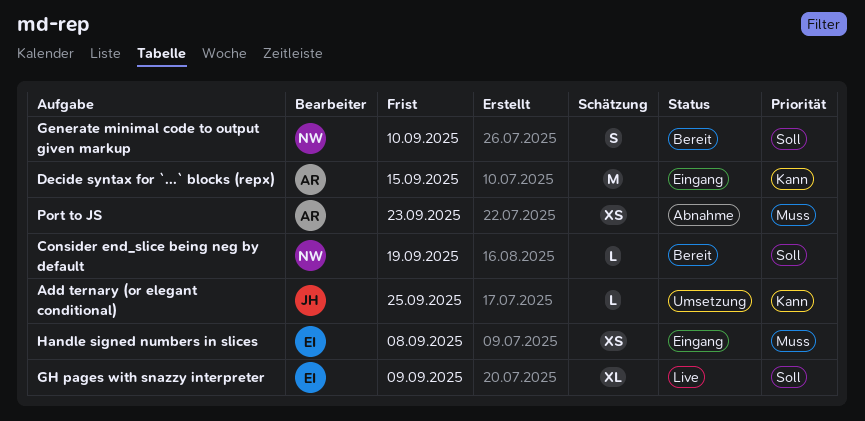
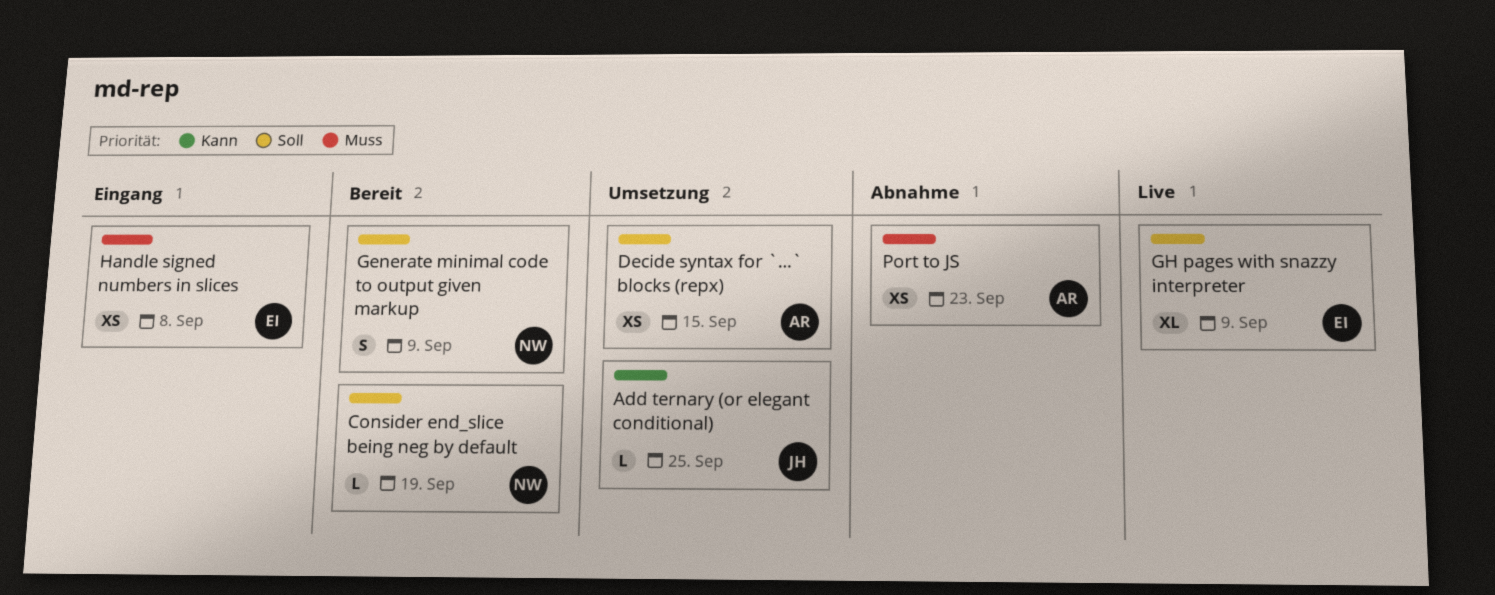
Decide syntax for `...` blocks (repx), status: Eingang -> Umsetzung
Decide syntax for `...` blocks (repx), priority: Kann -> Soll
Decide syntax for `...` blocks (repx), estimate: M -> XS
Generate minimal code to output given markup, due: Sep 10 -> Sep 9

